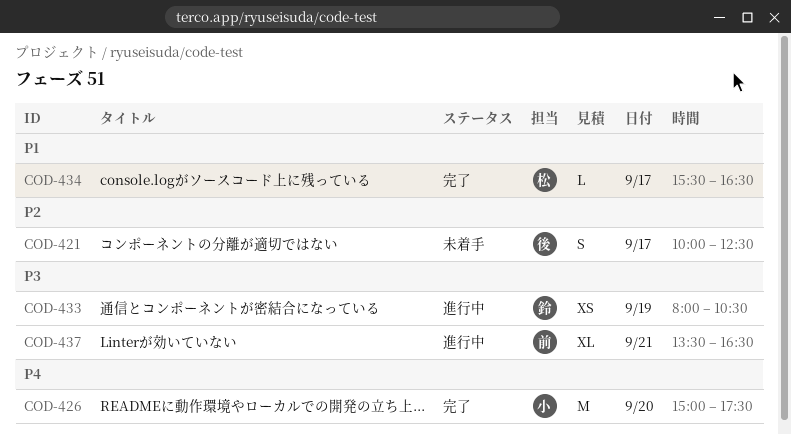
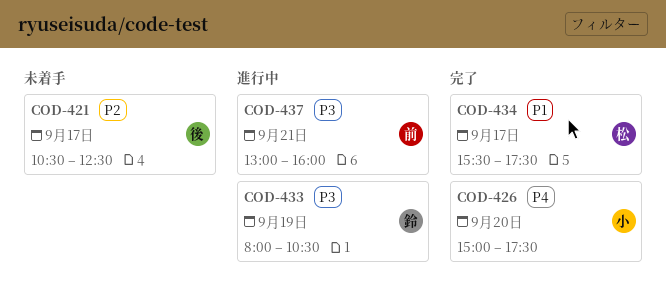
COD-421, begins: 10:00 -> 10:30
COD-434, ends: 16:30 -> 17:30
COD-437, begins: 13:30 -> 13:00
COD-437, ends: 16:30 -> 16:00

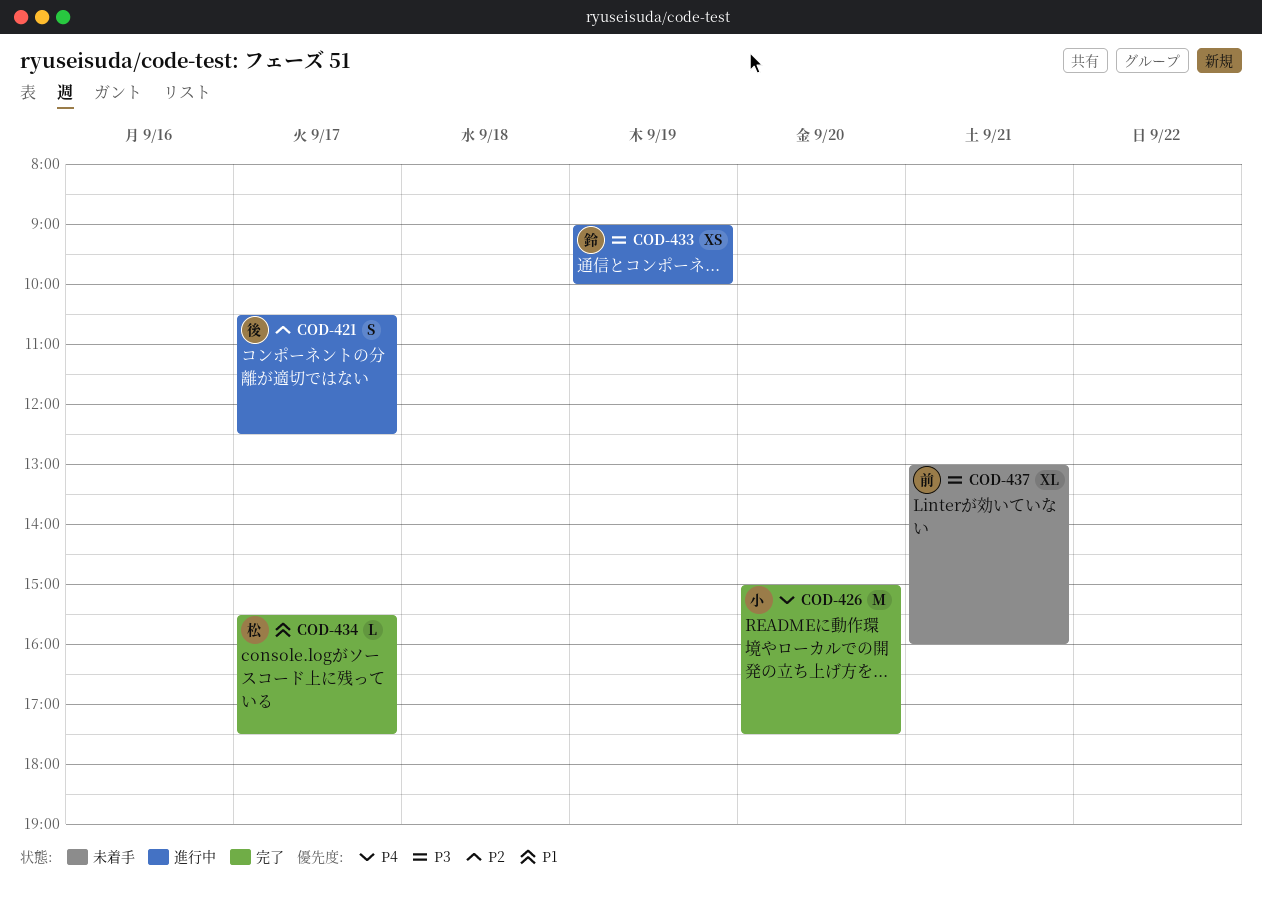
COD-421, status: 未着手 -> 進行中
COD-433, begins: 08:00 -> 09:00
COD-433, ends: 10:30 -> 10:00
COD-437, status: 進行中 -> 未着手

